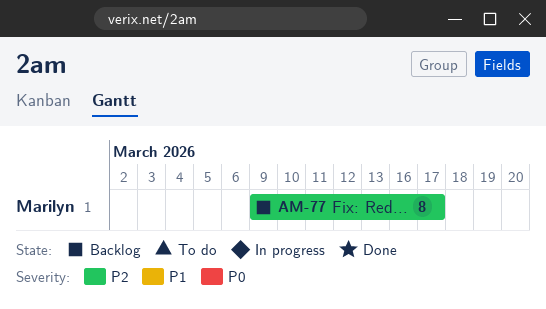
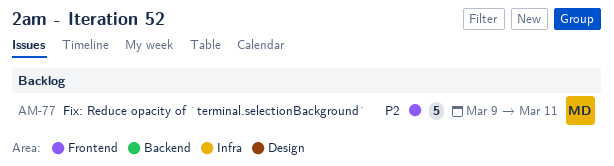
AM-77, estimate: 8 -> 5
AM-77, due: Mar 17 -> Mar 11

